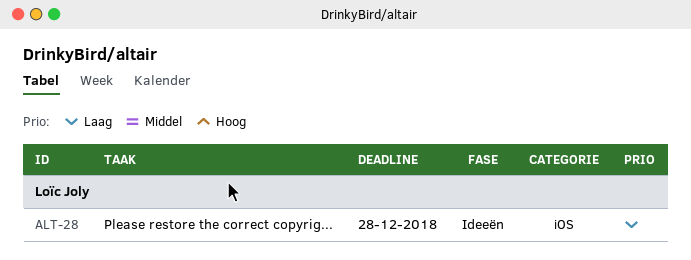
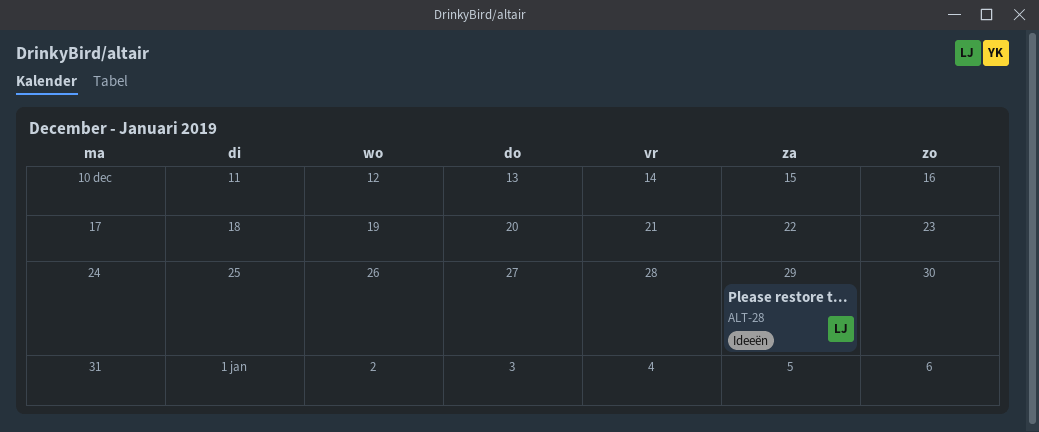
ALT-28, due: Dec 28 -> Dec 29

